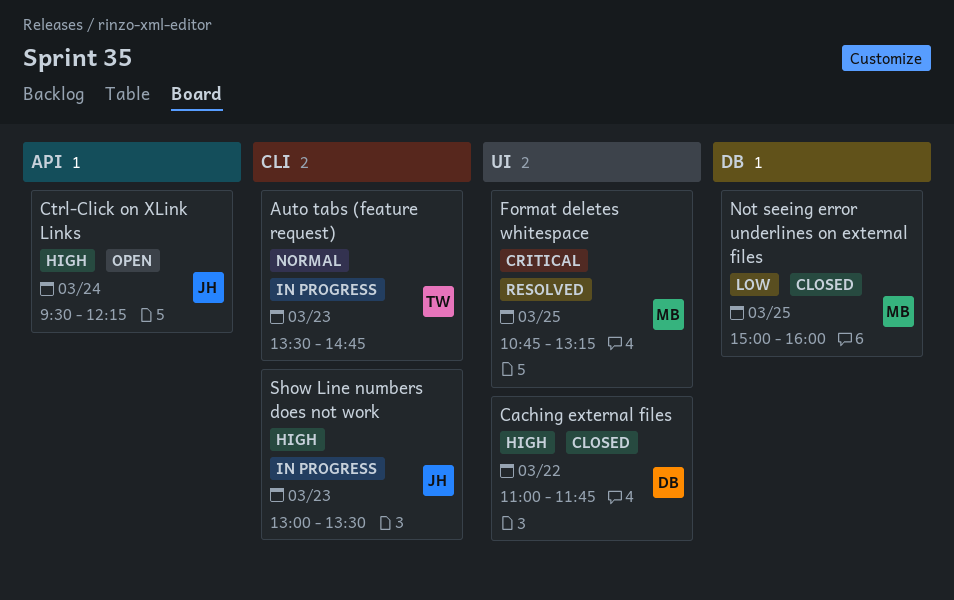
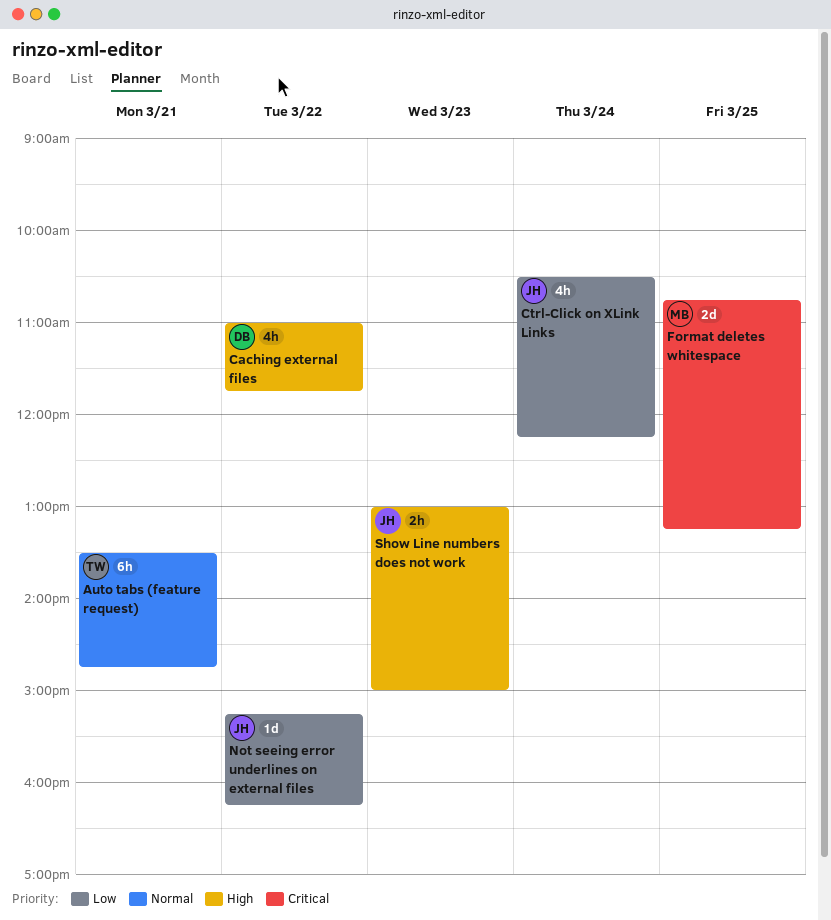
Auto tabs (feature request), day: Mar 23 -> Mar 21
Ctrl-Click on XLink Links, priority: High -> Low
Ctrl-Click on XLink Links, begins: 09:30 -> 10:30
Not seeing error underlines on external files, owner: MB -> JH
Not seeing error underlines on external files, day: Mar 25 -> Mar 22
Not seeing error underlines on external files, begins: 15:00 -> 15:15
Not seeing error underlines on external files, ends: 16:00 -> 16:15
Show Line numbers does not work, ends: 13:30 -> 15:00

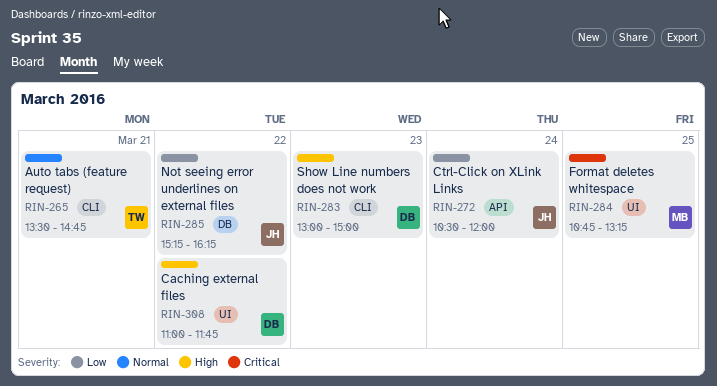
Ctrl-Click on XLink Links, ends: 12:15 -> 12:00
Show Line numbers does not work, owner: JH -> DB

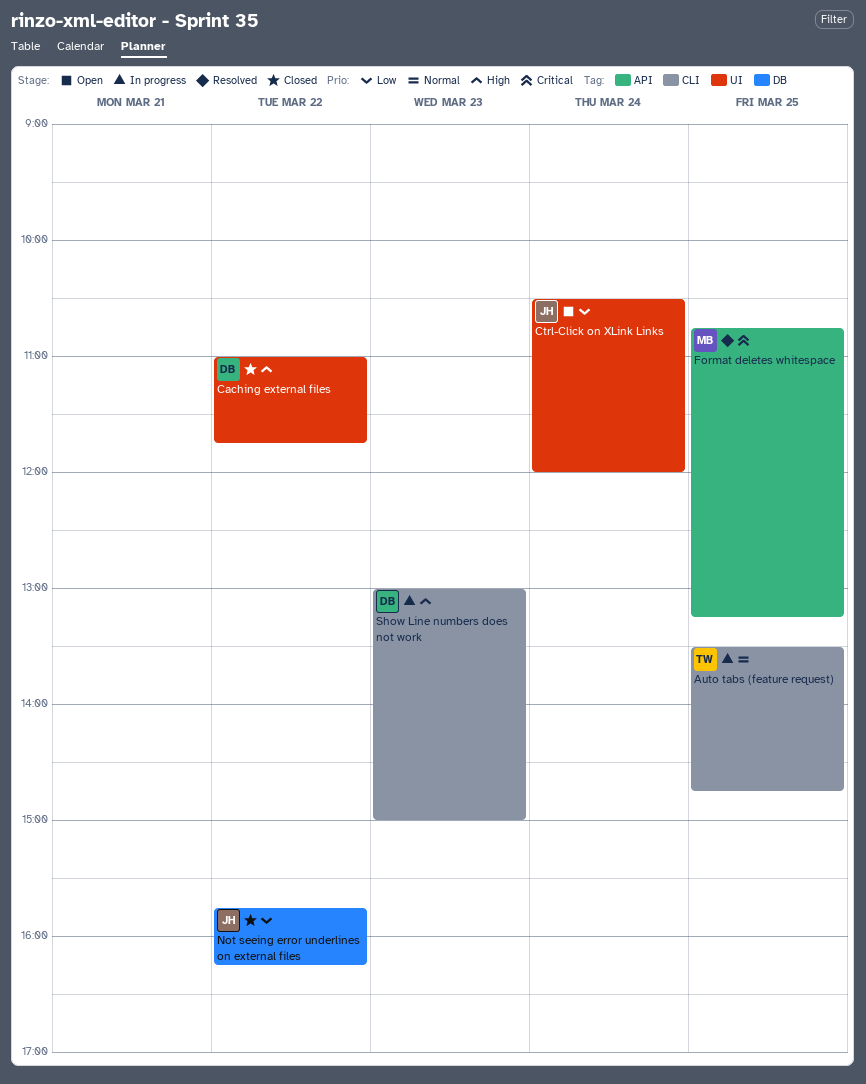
Auto tabs (feature request), day: Mar 21 -> Mar 25
Ctrl-Click on XLink Links, label: API -> UI
Format deletes whitespace, label: UI -> API
Not seeing error underlines on external files, begins: 15:15 -> 15:45

